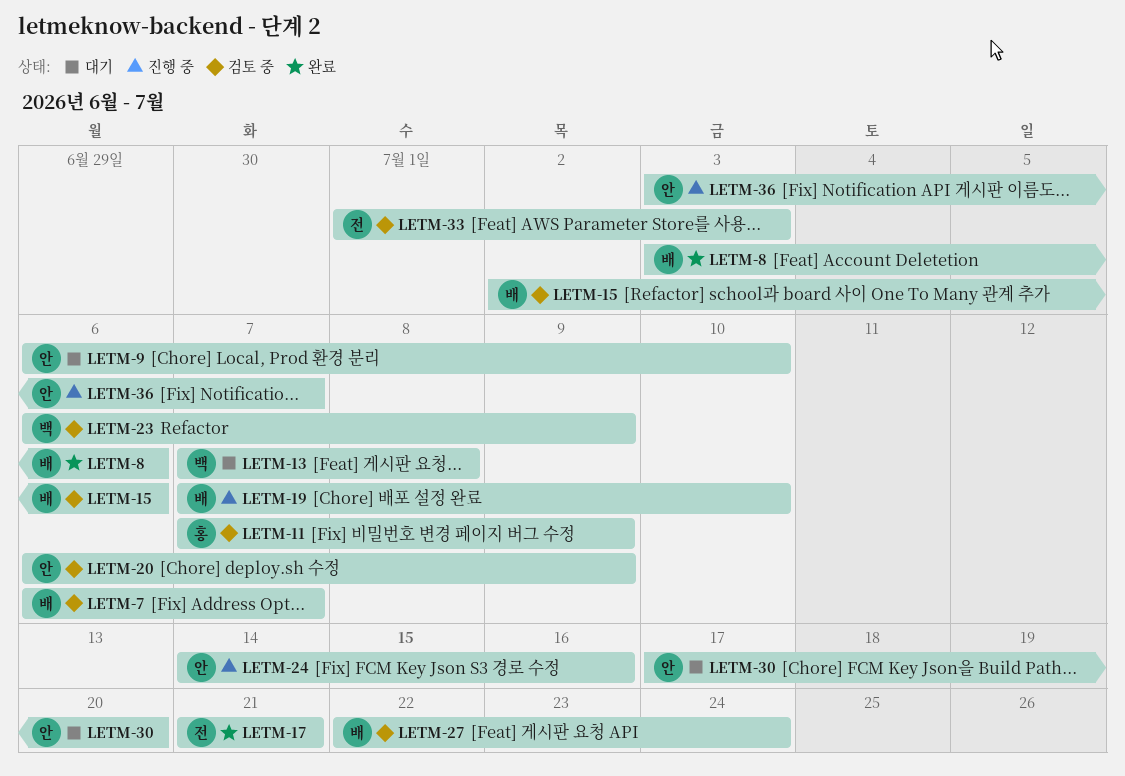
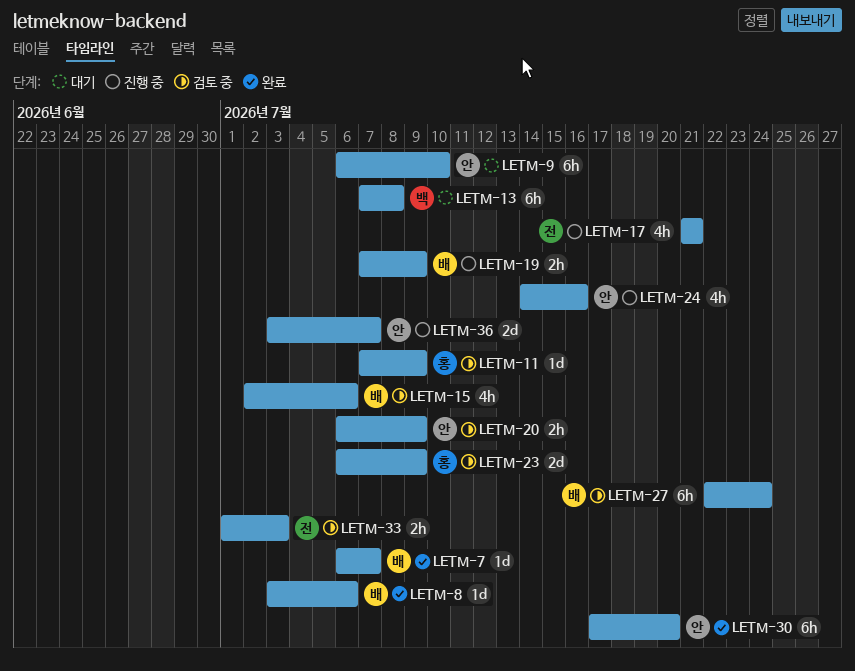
LETM-7, status: 검토 중 -> 완료
LETM-17, status: 완료 -> 진행 중
LETM-19, due: Jul 10 -> Jul 9
LETM-23, owner: 백 -> 홍
LETM-30, status: 대기 -> 완료

